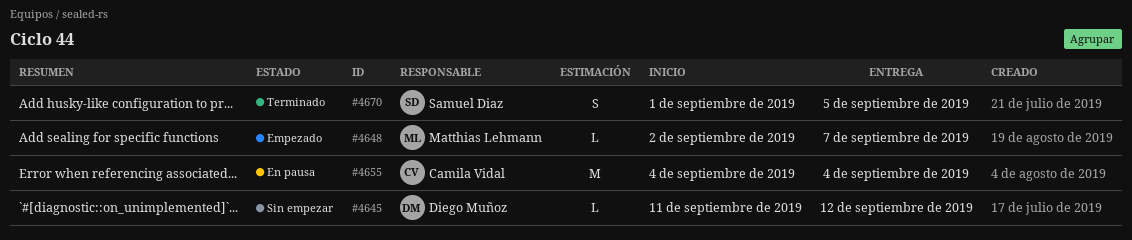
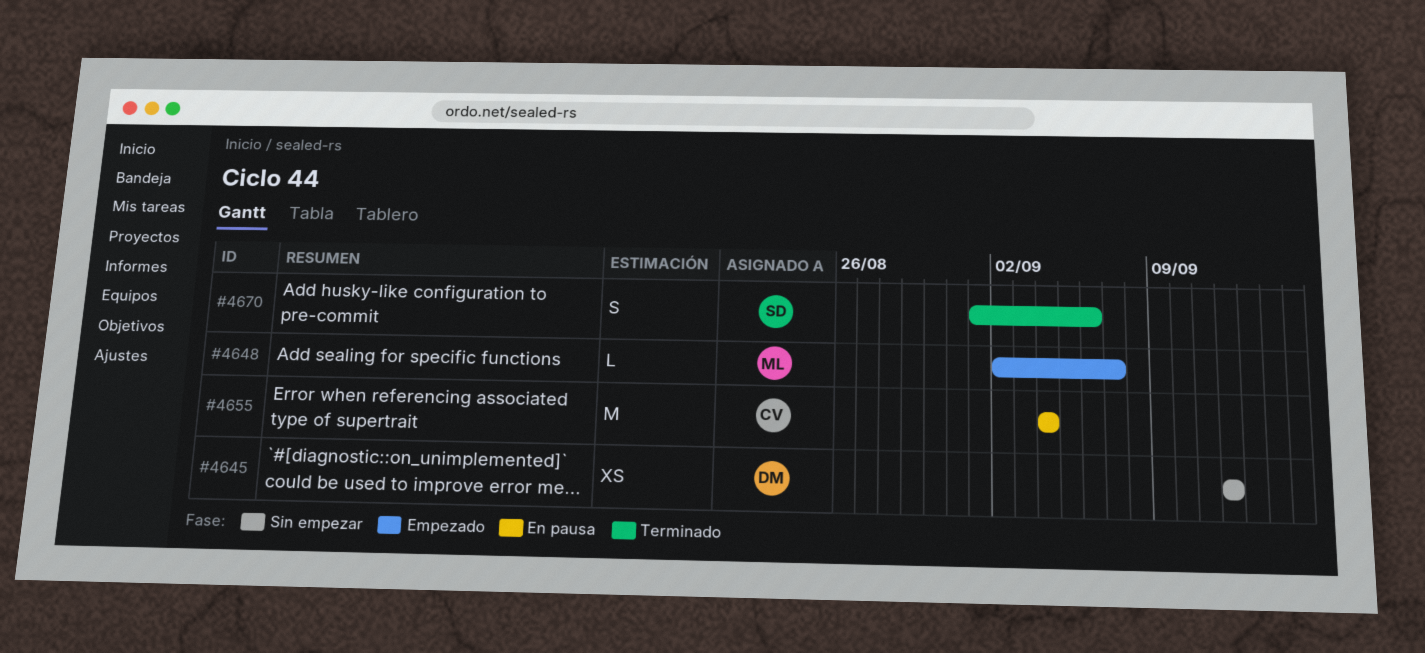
#4645, estimate: L -> XS
#4645, start: Sep 11 -> Sep 12
#4670, due: Sep 5 -> Sep 6

